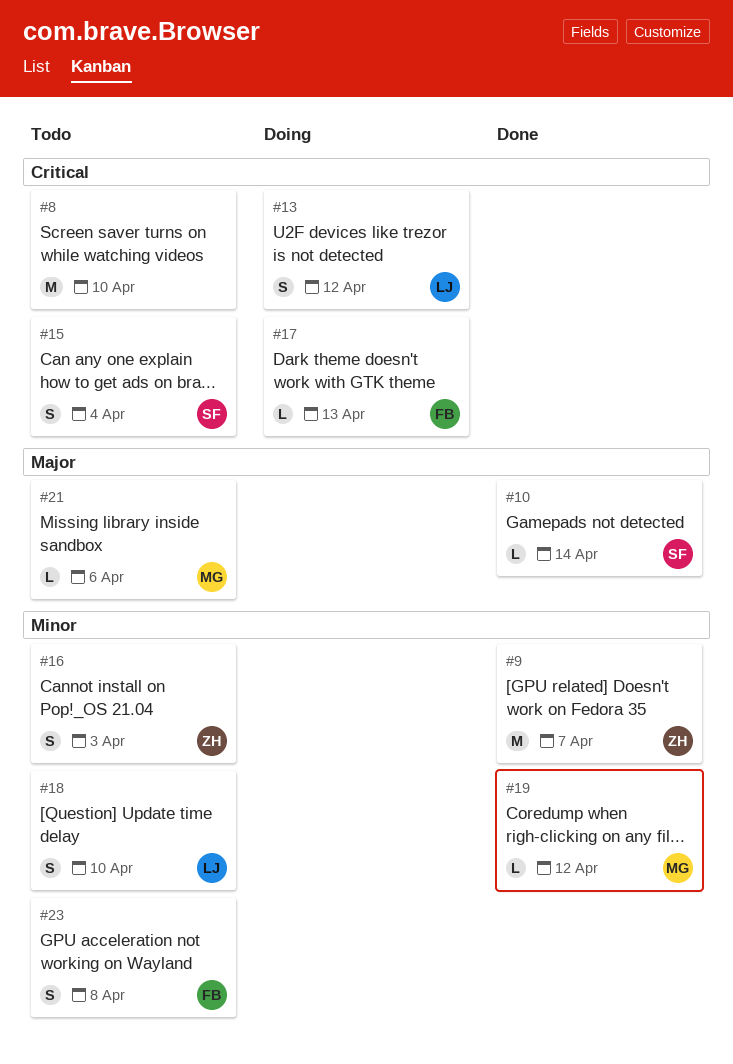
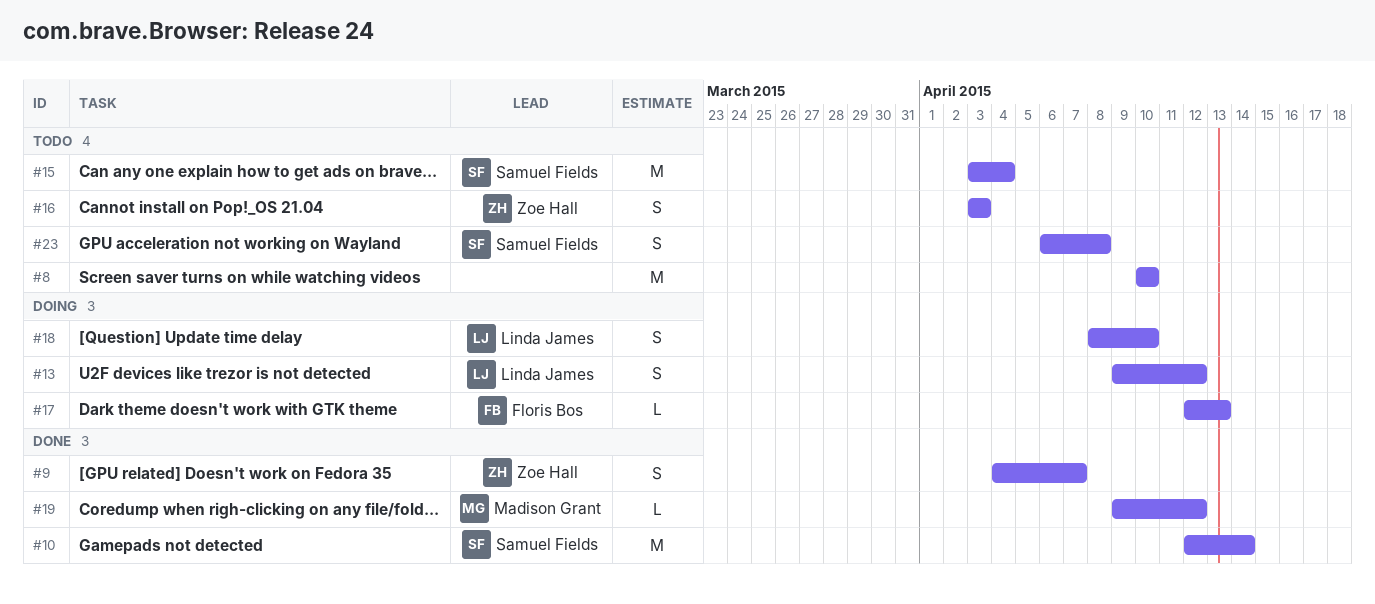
#9, estimate: M -> S
#10, estimate: L -> M
#15, estimate: S -> M
#18, status: Todo -> Doing
#21: present -> none
#23, owner: Floris Bos -> Samuel Fields

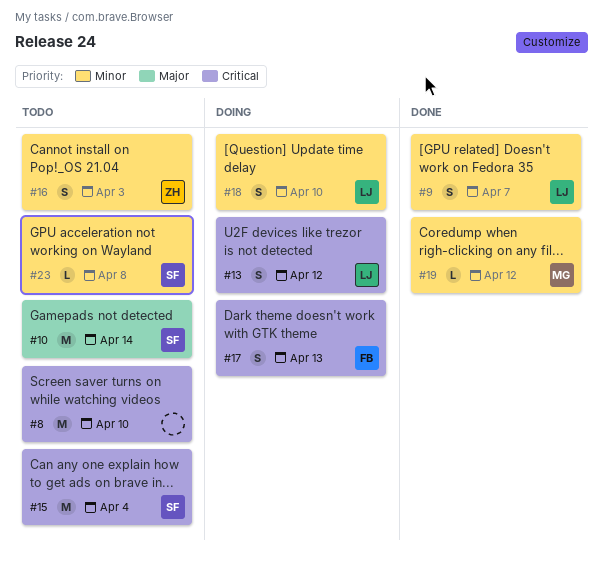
#9, owner: Zoe Hall -> Linda James
#10, status: Done -> Todo
#17, estimate: L -> S
#23, estimate: S -> L

